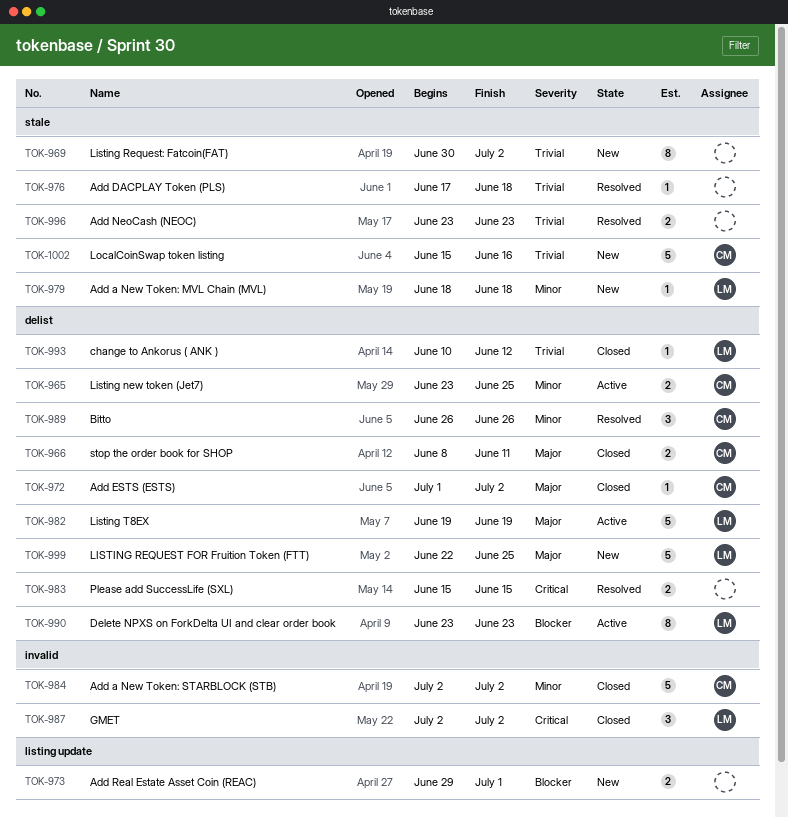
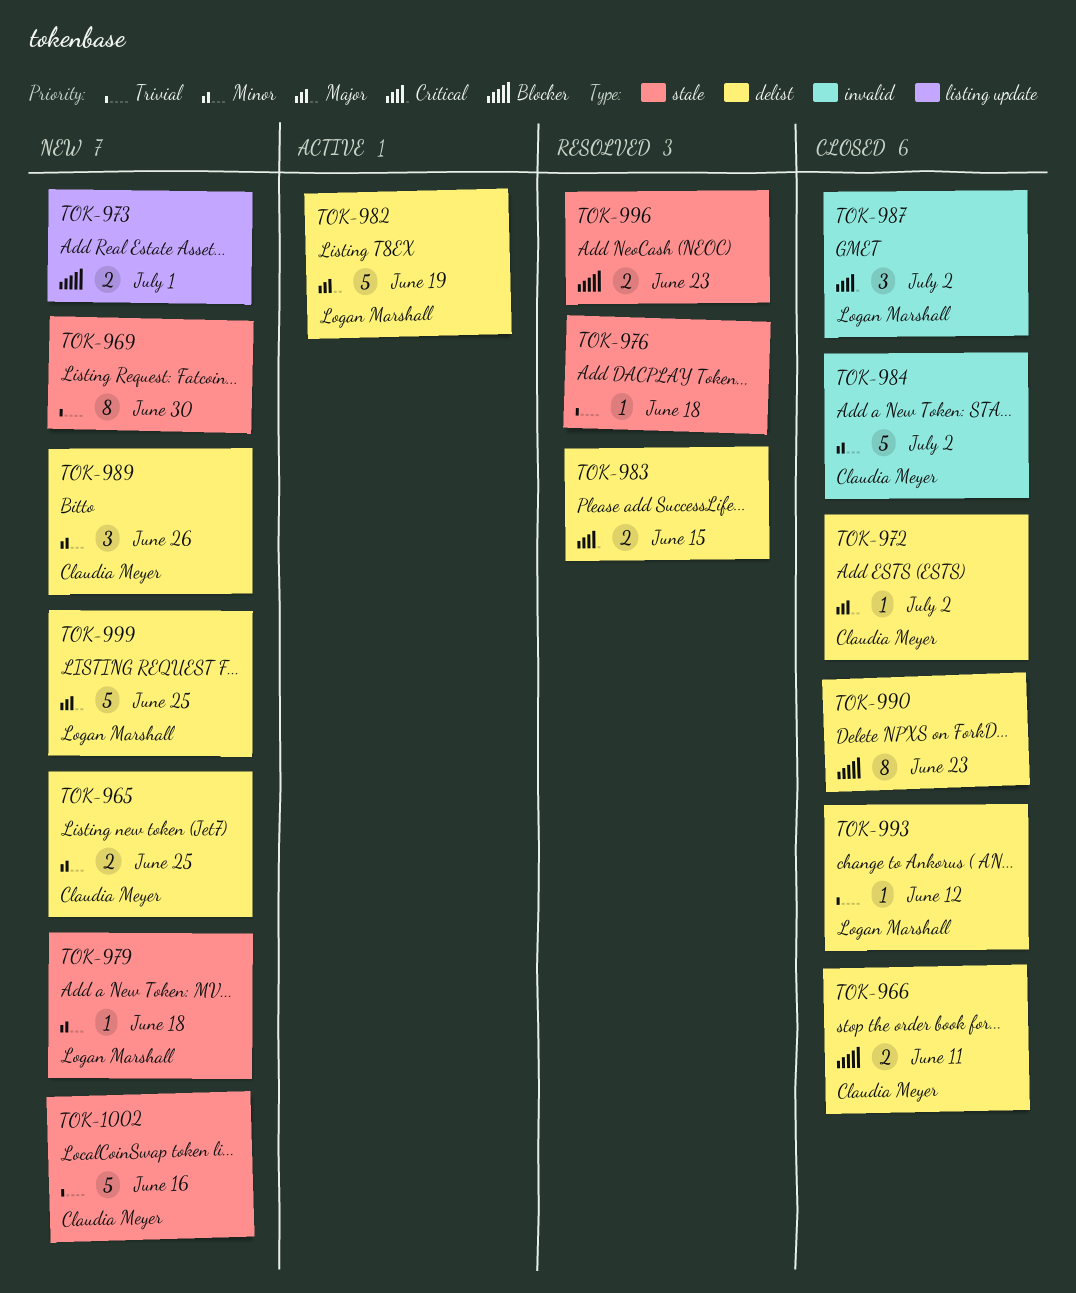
TOK-965, status: Active -> New
TOK-966, priority: Major -> Blocker
TOK-969, due: Jul 2 -> Jun 30
TOK-989, status: Resolved -> New
TOK-990, status: Active -> Closed
TOK-990, owner: Logan Marshall -> none
TOK-996, priority: Trivial -> Blocker

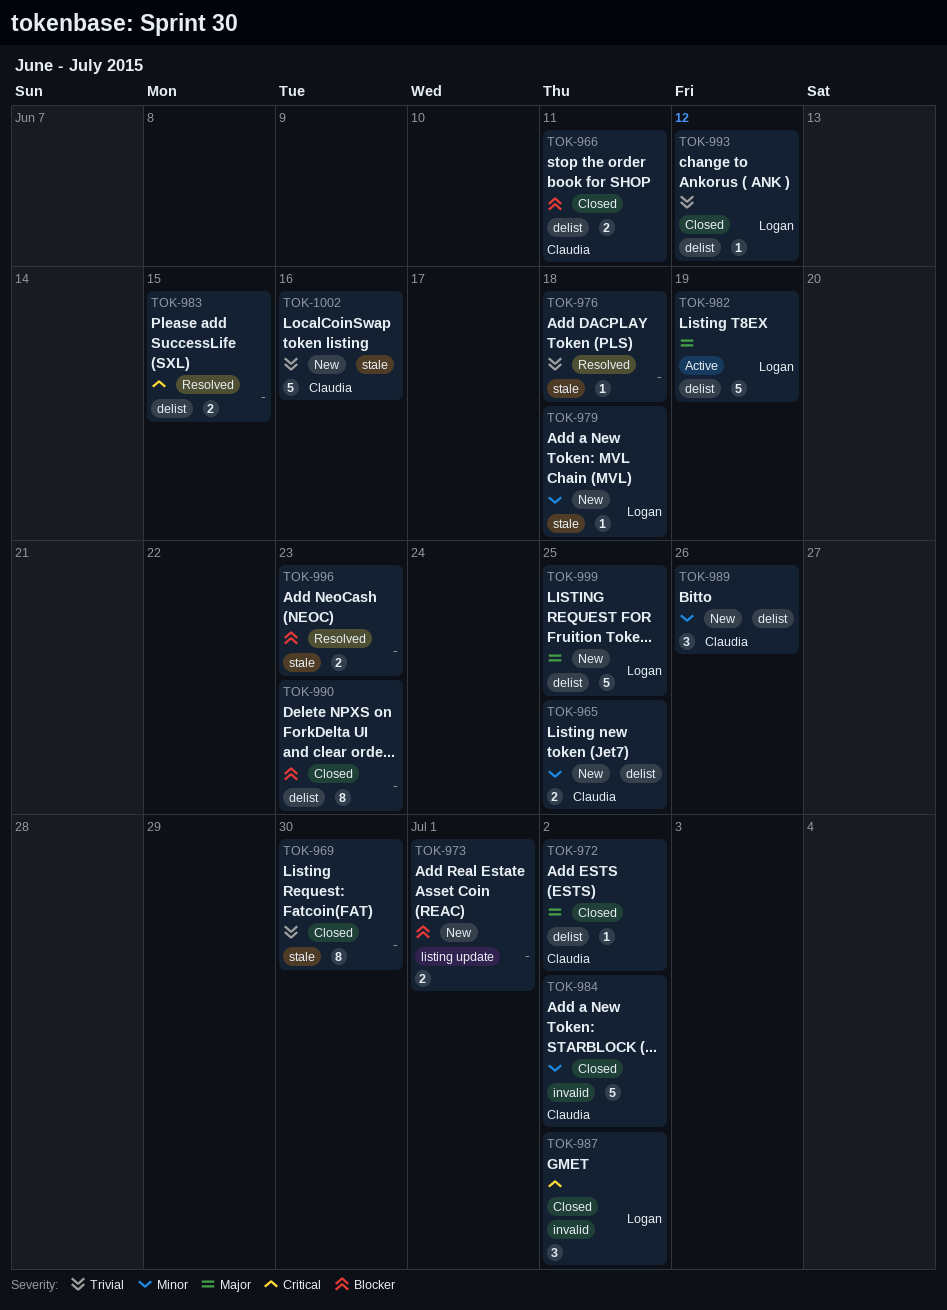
TOK-969, status: New -> Closed

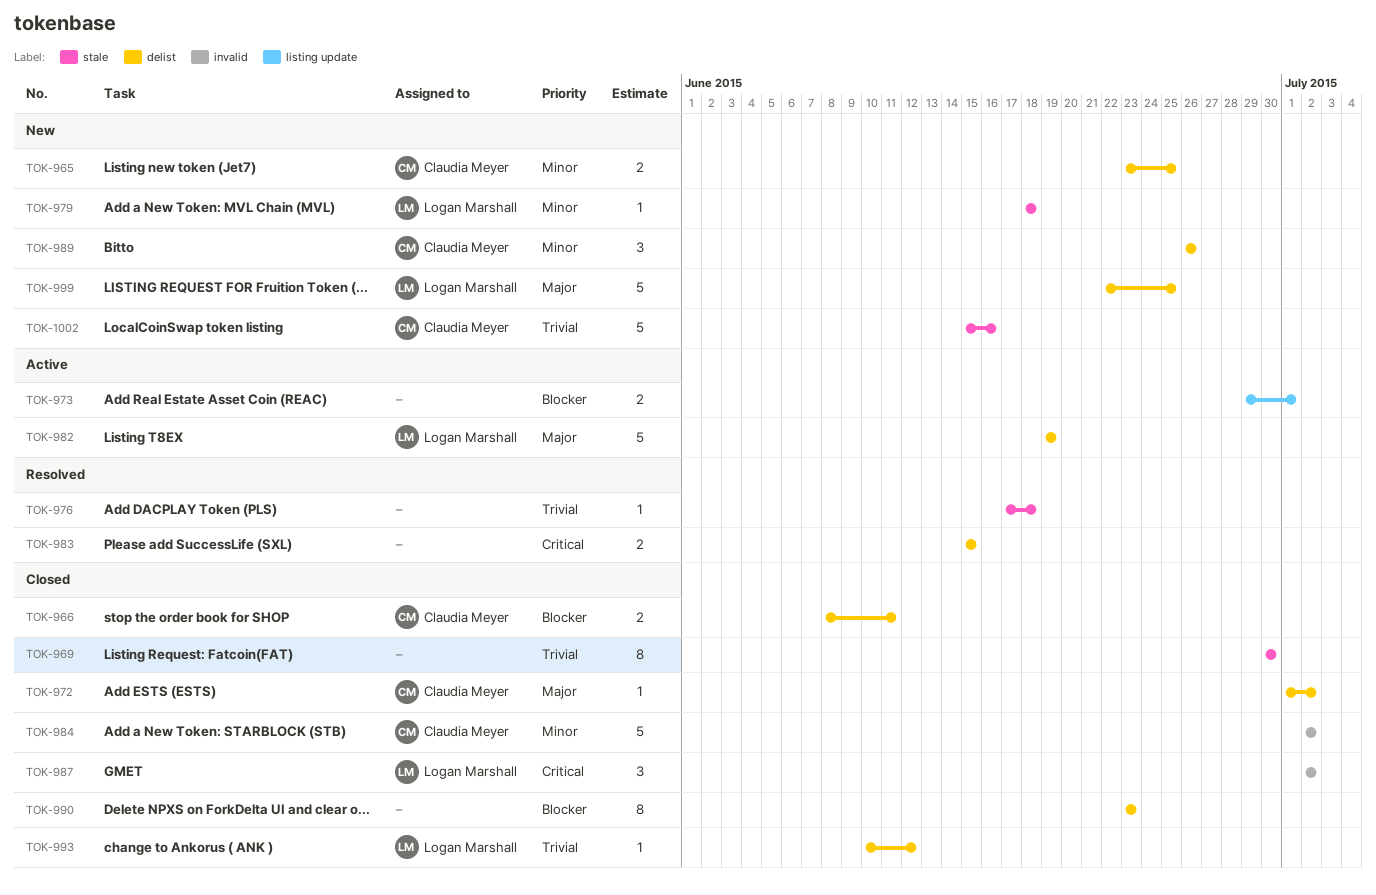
TOK-973, status: New -> Active
TOK-996: present -> none

